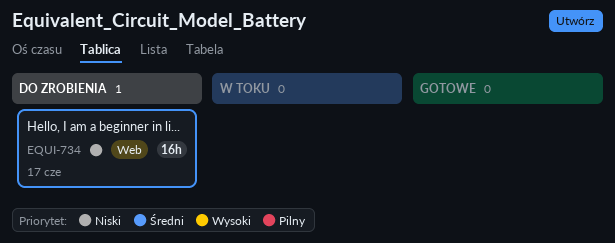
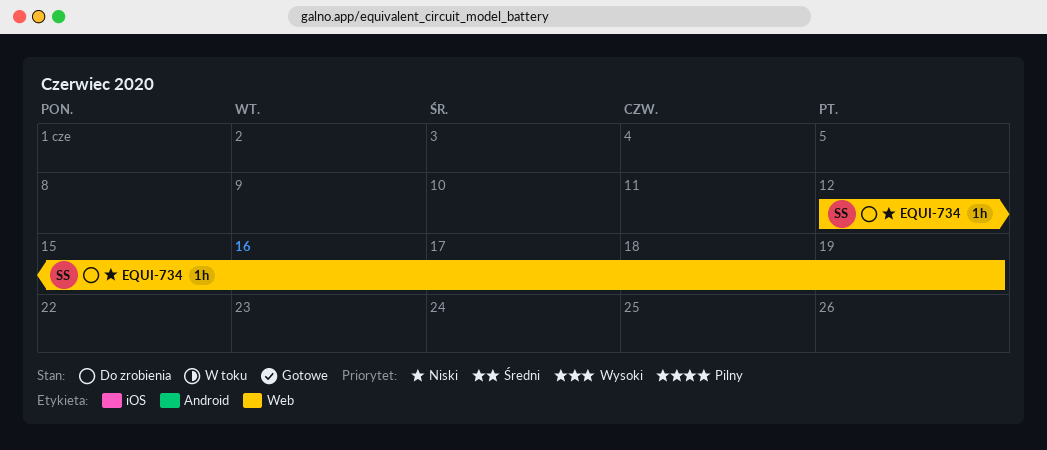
EQUI-734, estimate: 16h -> 1h
EQUI-734, due: Jun 17 -> Jun 19

